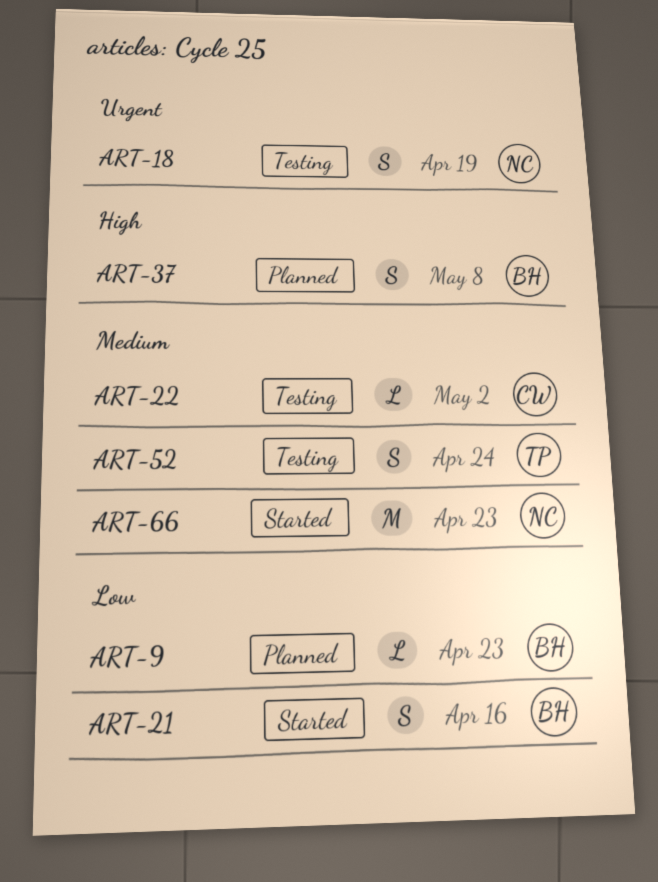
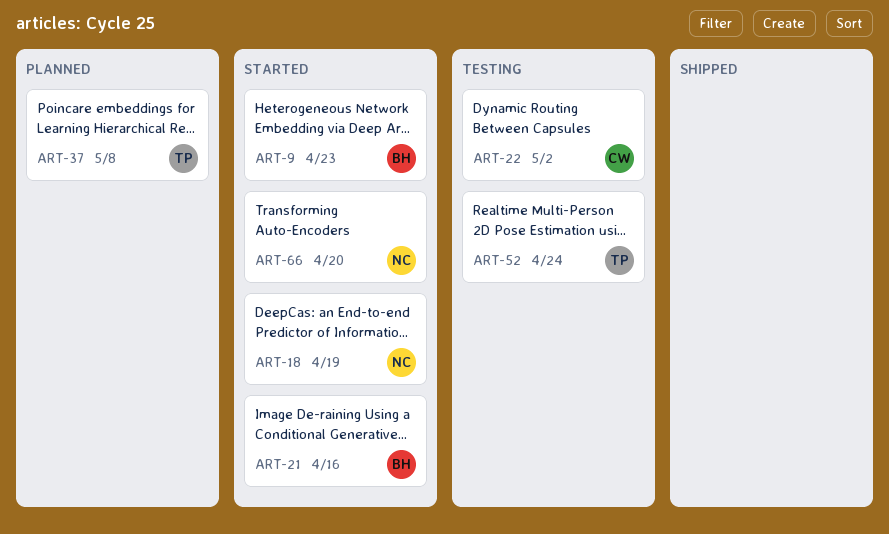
ART-9, status: Planned -> Started
ART-18, status: Testing -> Started
ART-37, owner: BH -> TP
ART-66, due: Apr 23 -> Apr 20

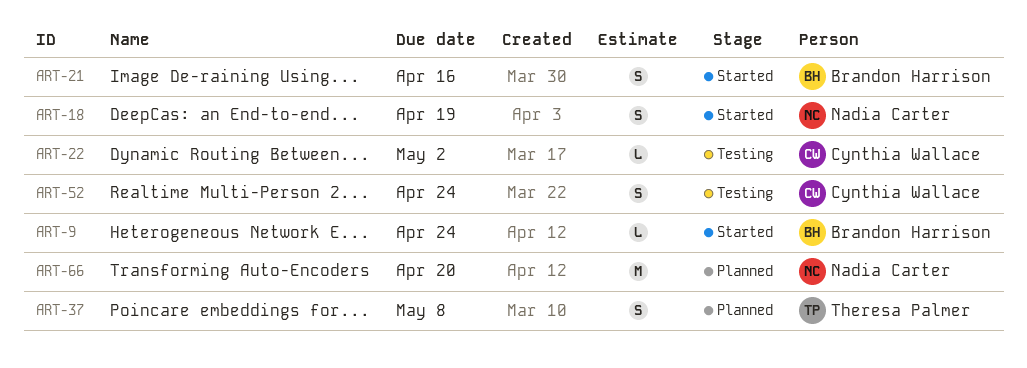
ART-9, due: Apr 23 -> Apr 24
ART-52, owner: Theresa Palmer -> Cynthia Wallace
ART-66, status: Started -> Planned

